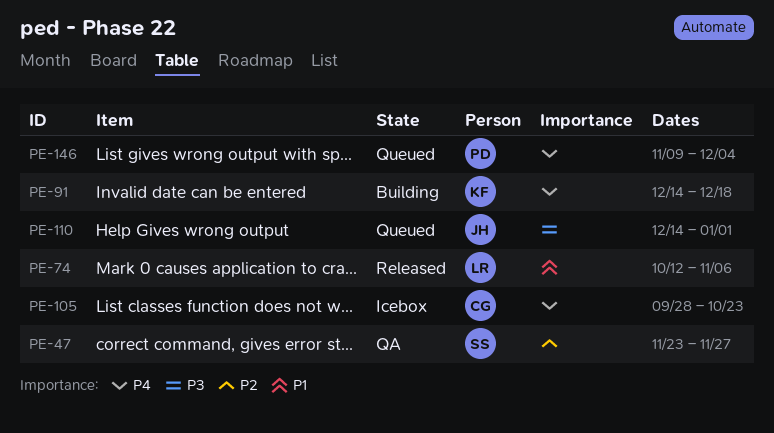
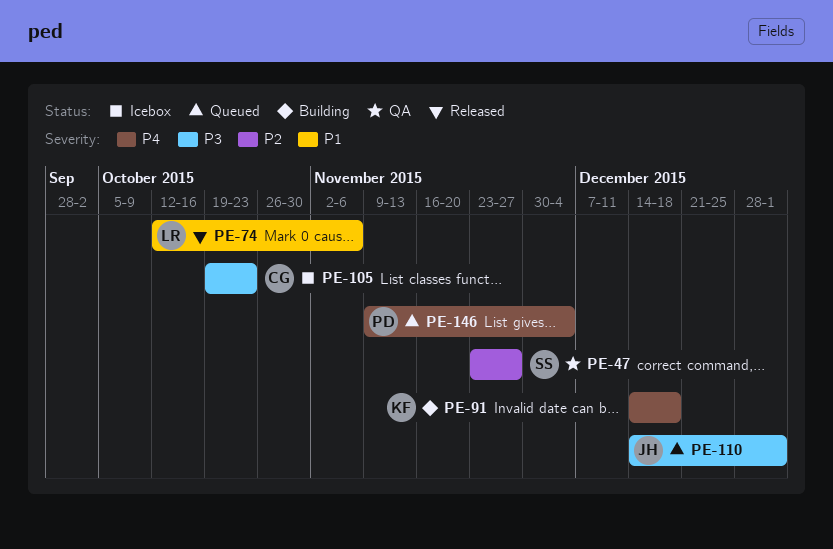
PE-105, priority: P4 -> P3
PE-105, start: Sep 28 -> Oct 19

